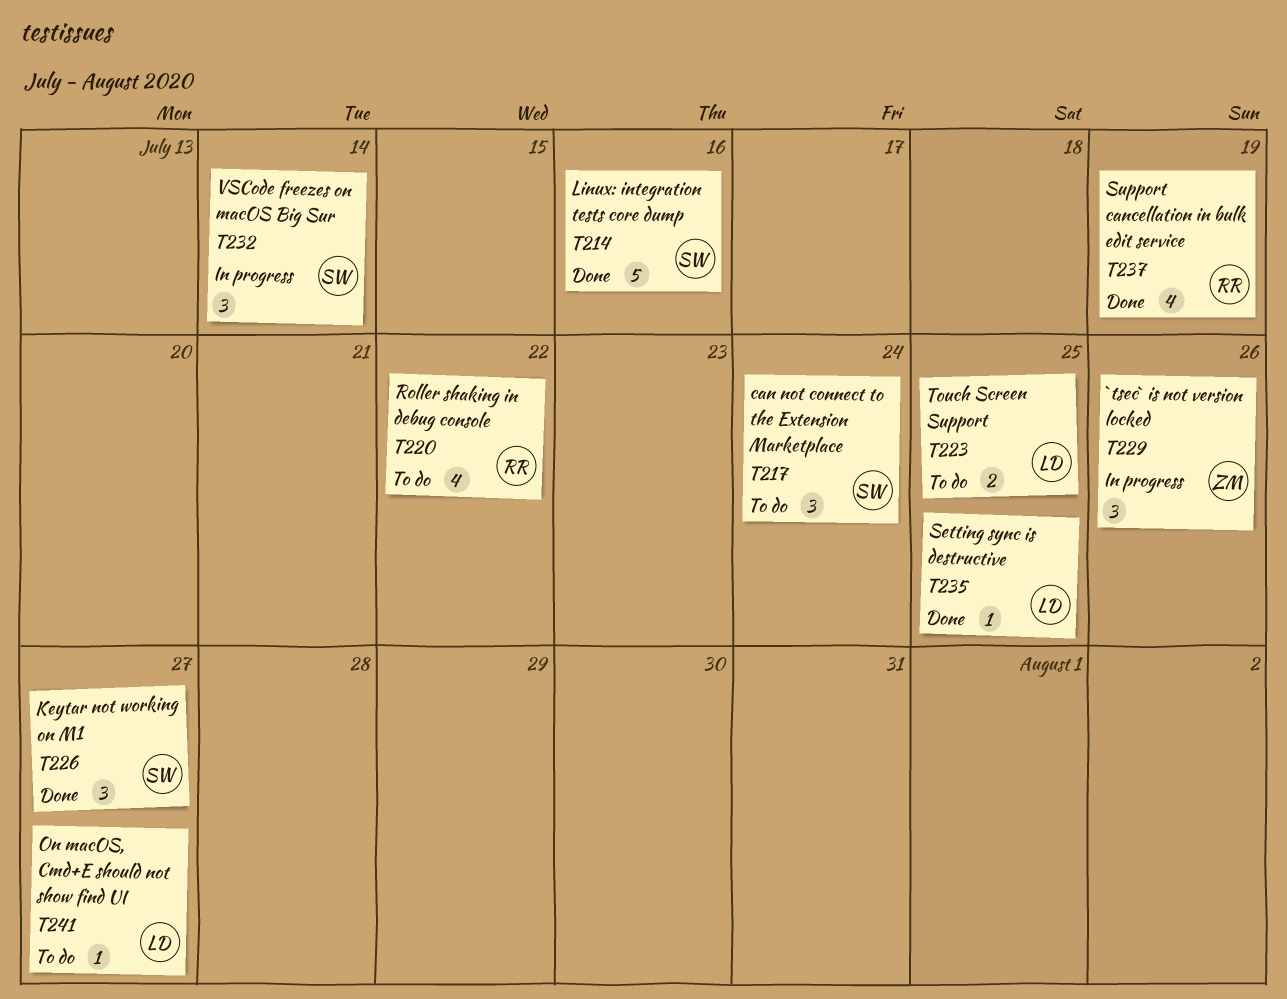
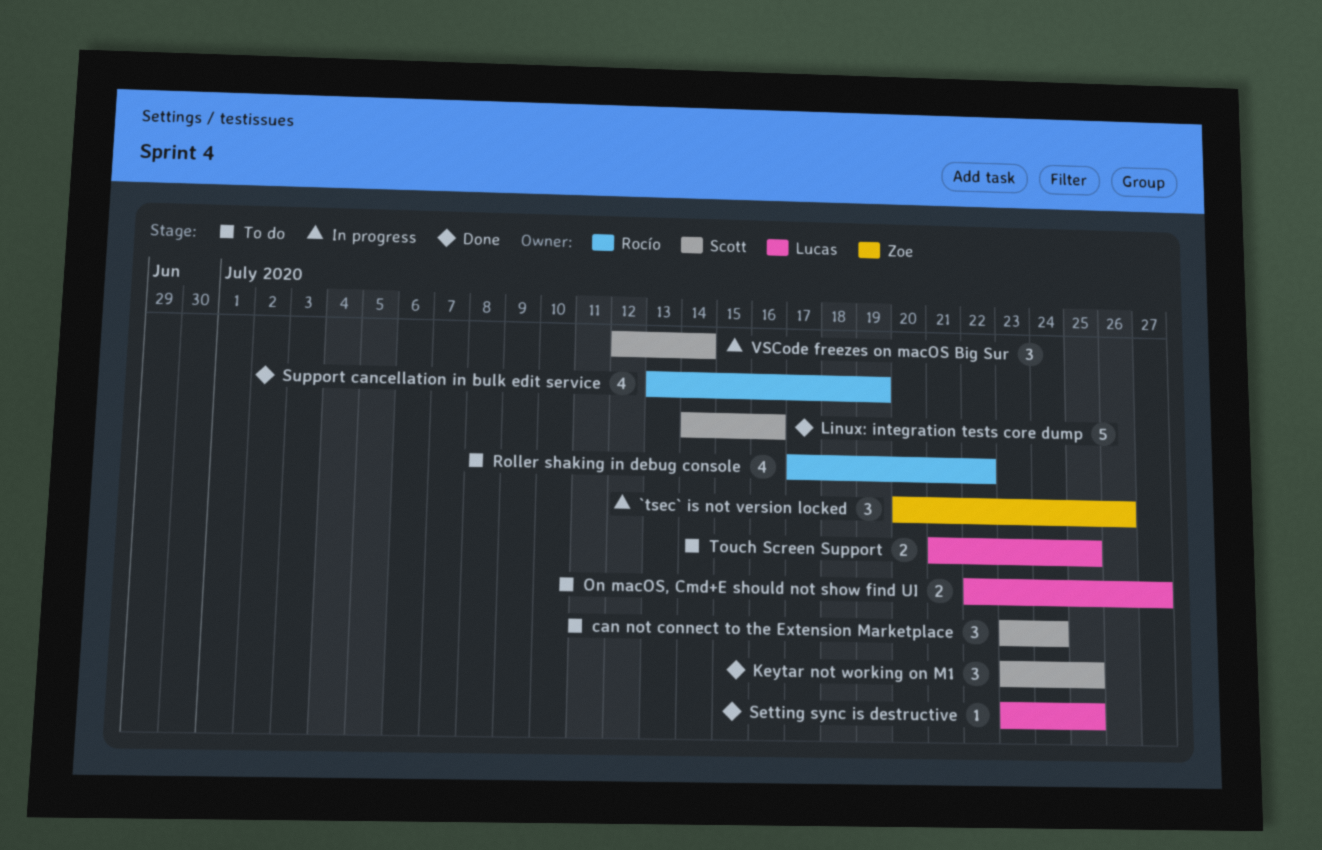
Keytar not working on M1, due: Jul 27 -> Jul 25
On macOS, Cmd+E should not show find UI, estimate: 1 -> 2

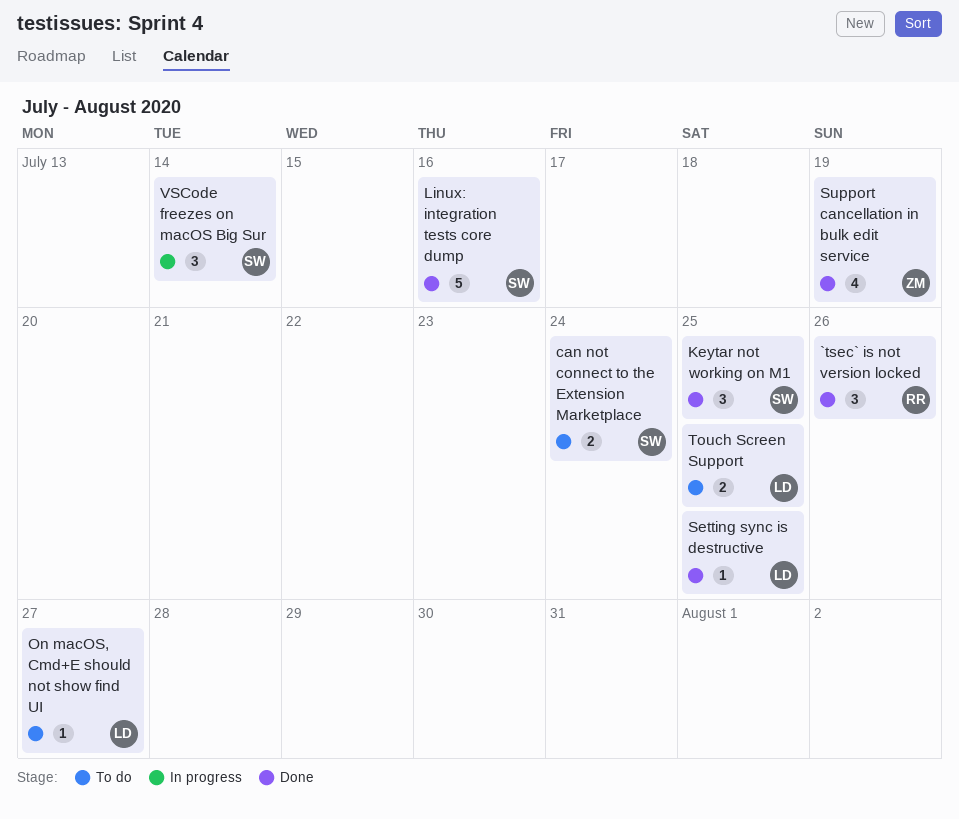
`tsec` is not version locked, status: In progress -> Done
`tsec` is not version locked, owner: Zoe -> Rocío
can not connect to the Extension Marketplace, estimate: 3 -> 2
On macOS, Cmd+E should not show find UI, estimate: 2 -> 1
Roller shaking in debug console: present -> none
Support cancellation in bulk edit service, owner: Rocío -> Zoe

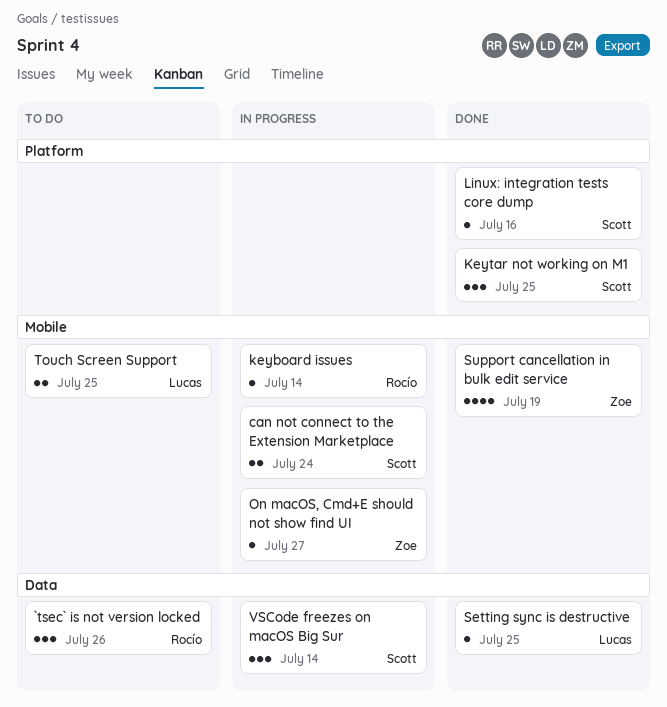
`tsec` is not version locked, status: Done -> To do
can not connect to the Extension Marketplace, status: To do -> In progress
keyboard issues: none -> present
Linux: integration tests core dump, estimate: 5 -> 1
On macOS, Cmd+E should not show find UI, status: To do -> In progress
On macOS, Cmd+E should not show find UI, owner: Lucas -> Zoe

